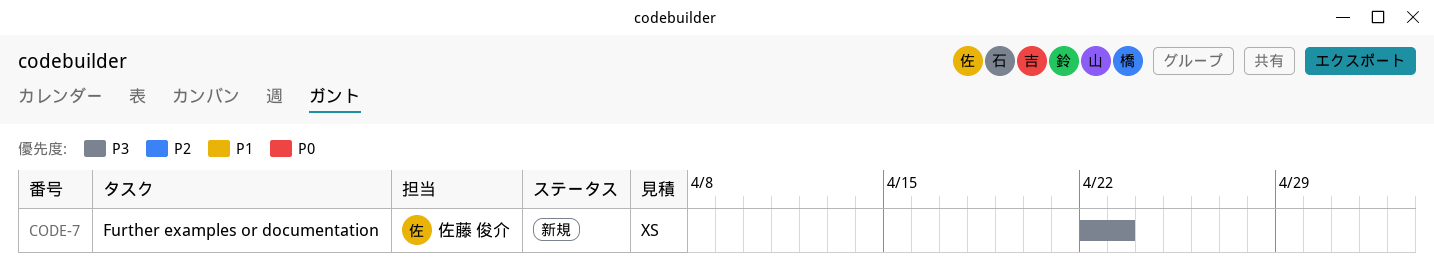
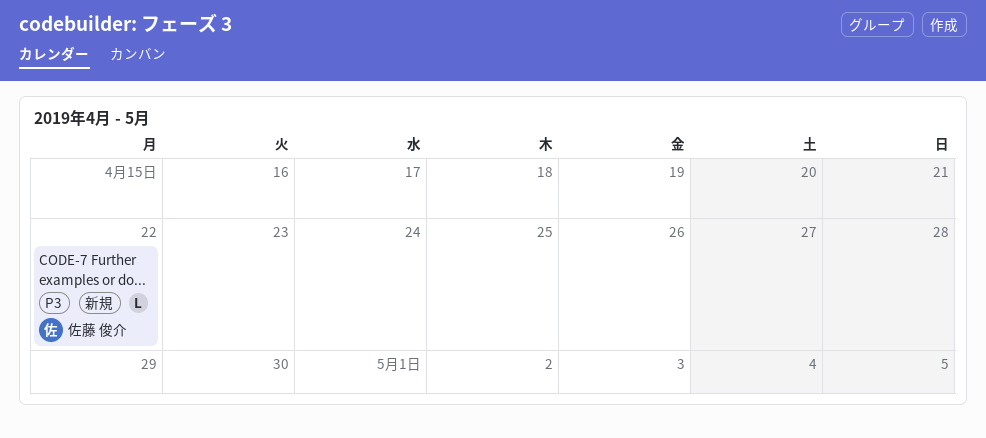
CODE-7, estimate: XS -> L
CODE-7, due: Apr 23 -> Apr 22

